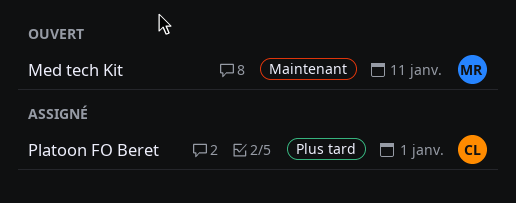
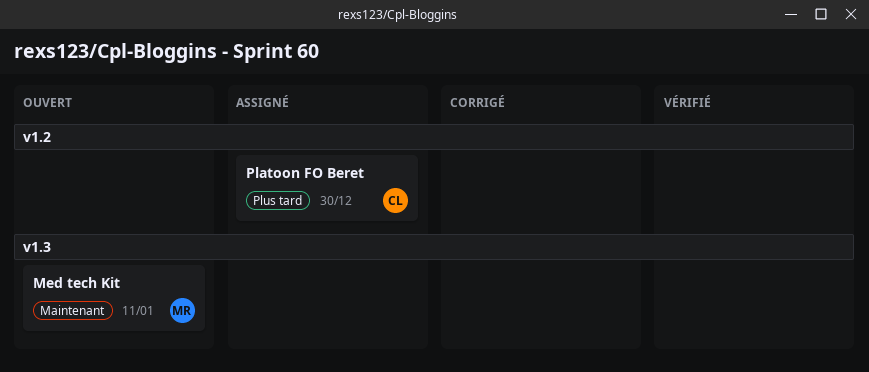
Platoon FO Beret, due: Jan 1 -> Dec 30

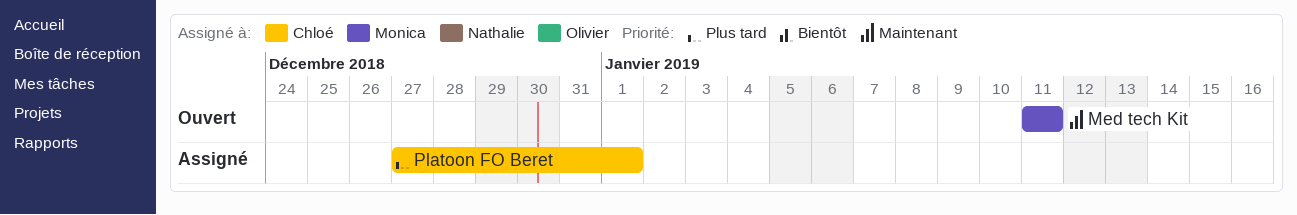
Platoon FO Beret, due: Dec 30 -> Jan 1

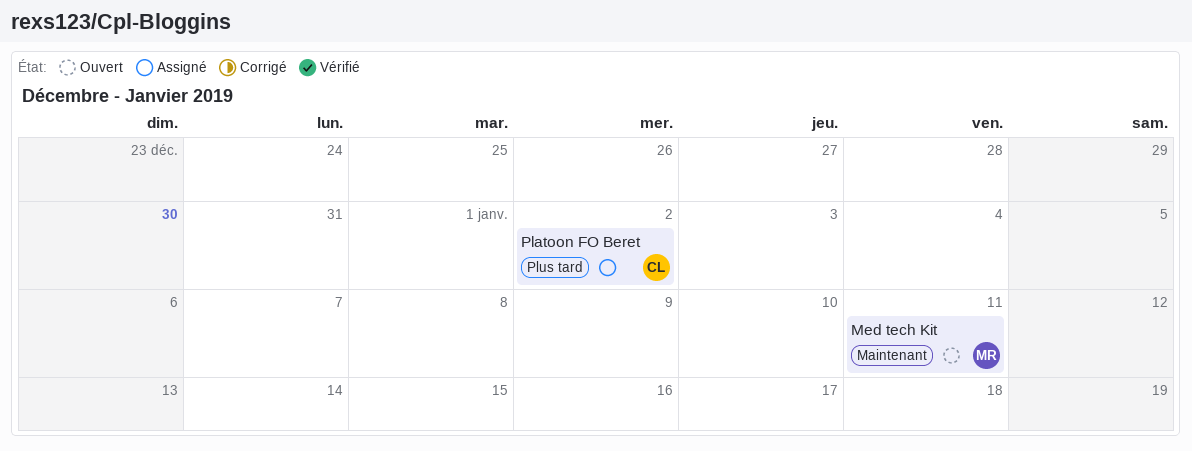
Platoon FO Beret, due: Jan 1 -> Jan 2

